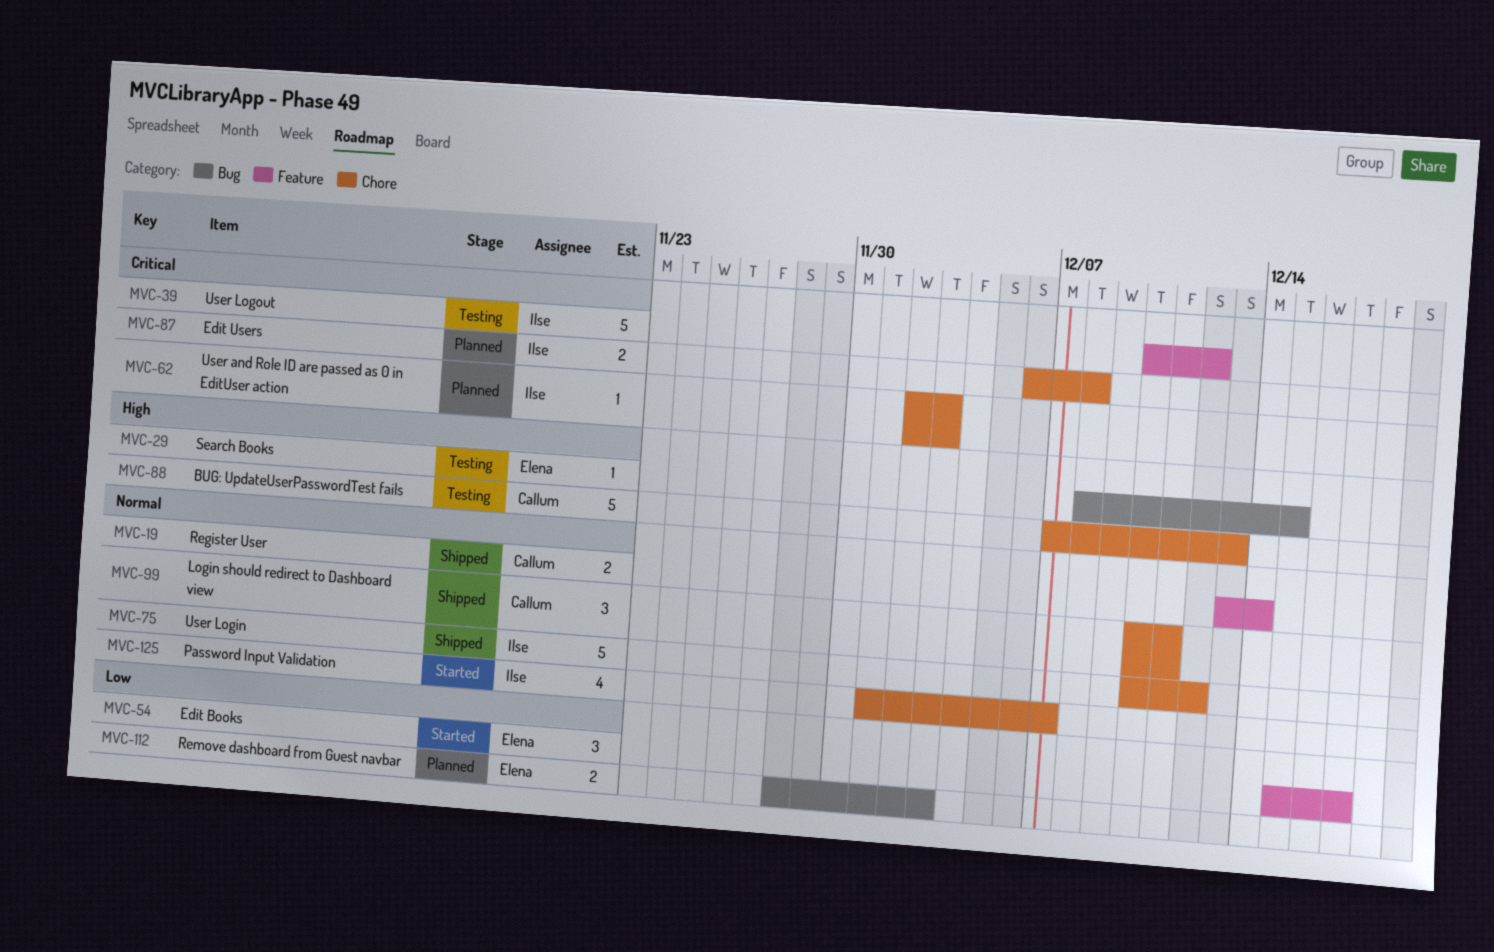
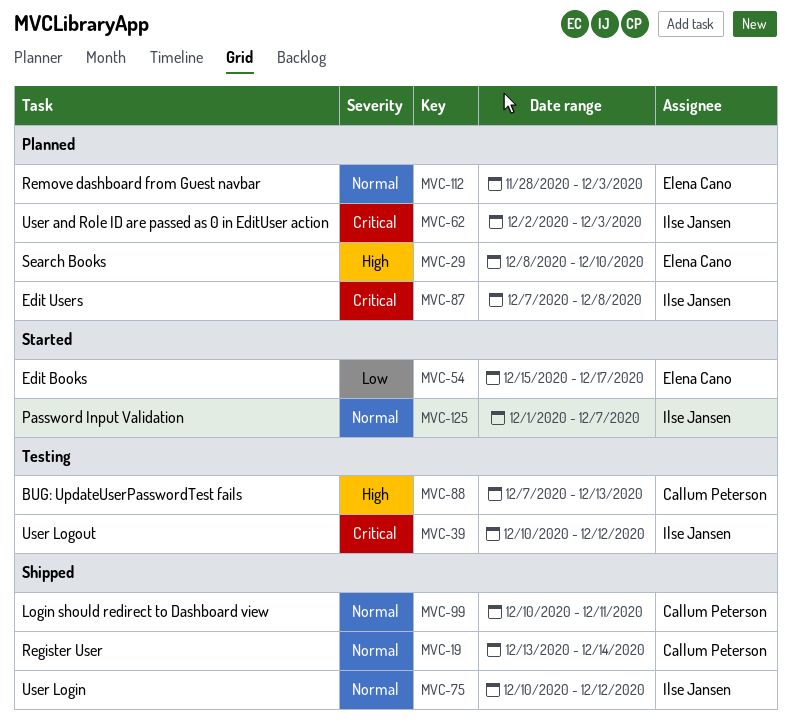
MVC-29, status: Testing -> Planned
MVC-29, due: Dec 15 -> Dec 10
MVC-87, start: Dec 6 -> Dec 7
MVC-112, priority: Low -> Normal

